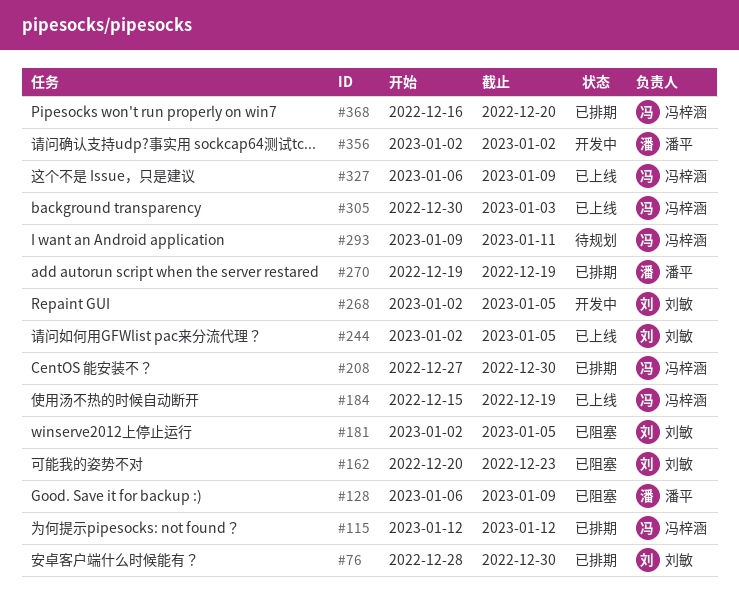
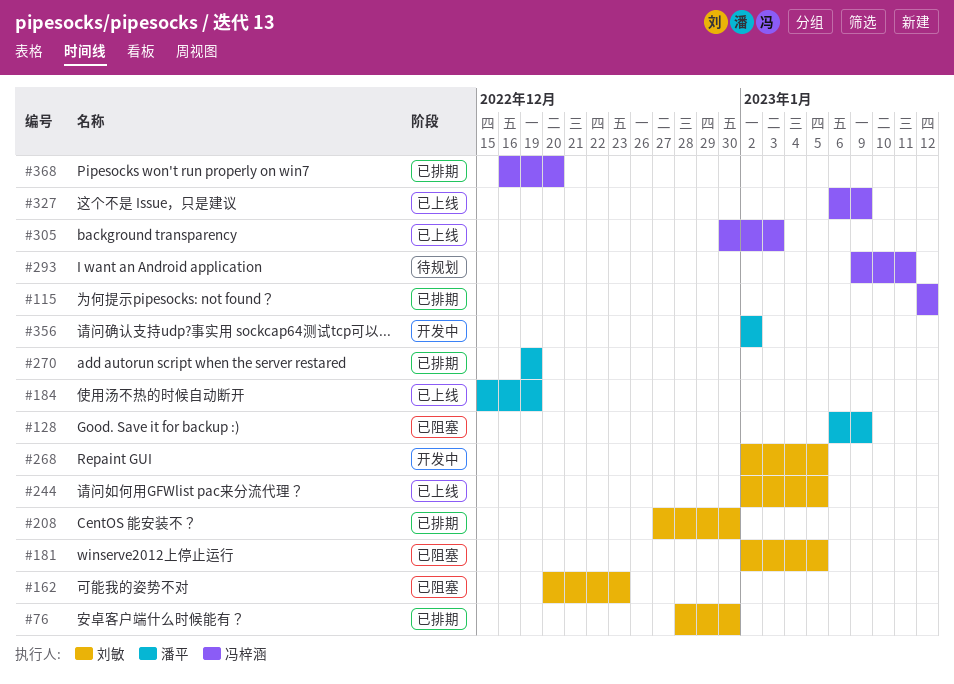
#184, owner: 冯梓涵 -> 潘平
#208, owner: 冯梓涵 -> 刘敏

